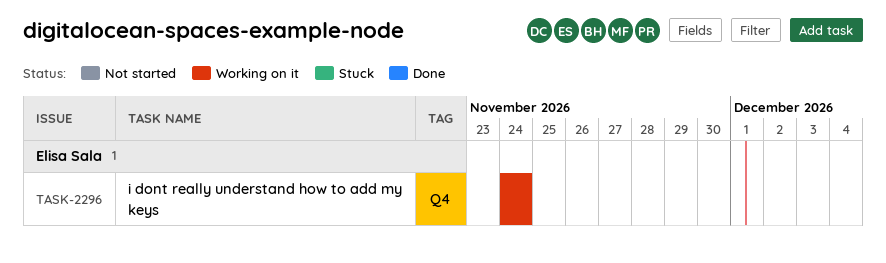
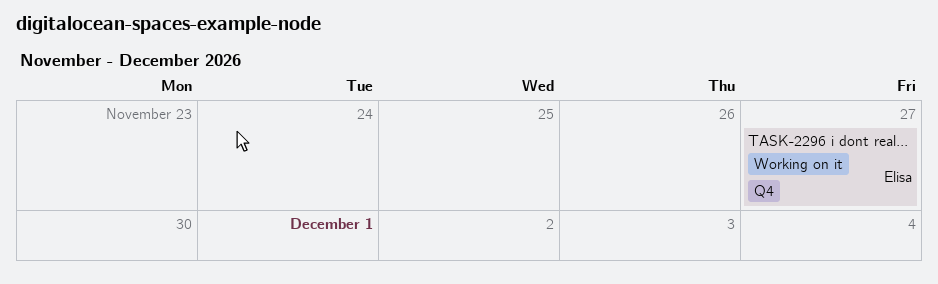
TASK-2296, due: Nov 24 -> Nov 27

